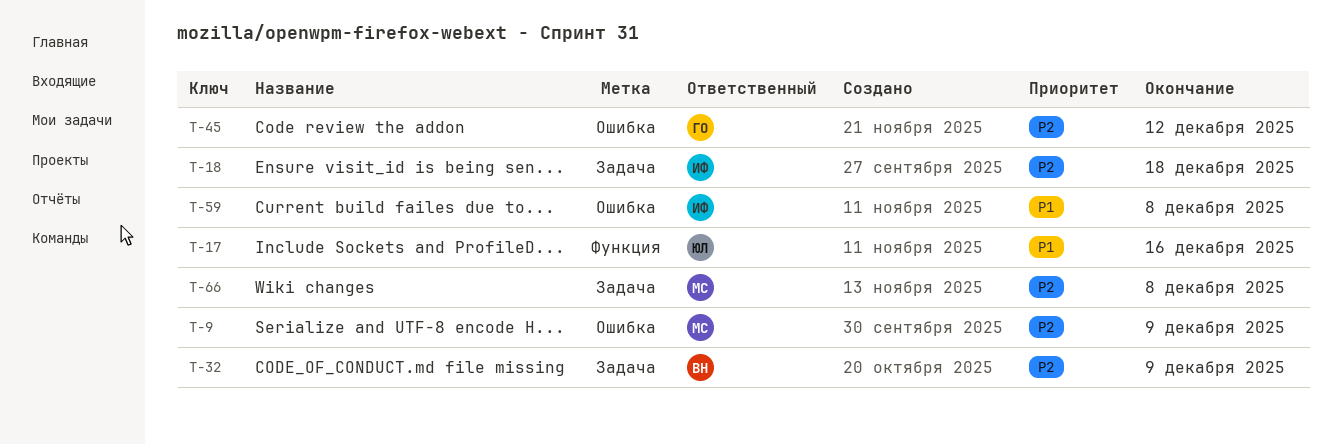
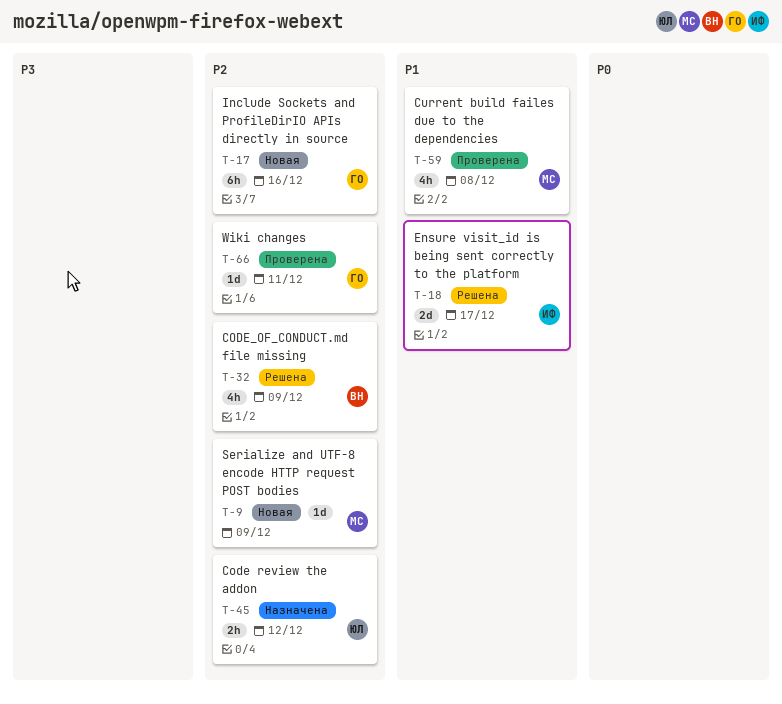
T-17, owner: ЮЛ -> ГО
T-17, priority: P1 -> P2
T-18, priority: P2 -> P1
T-18, due: Dec 18 -> Dec 17
T-45, owner: ГО -> ЮЛ
T-59, owner: ИФ -> МС
T-66, owner: МС -> ГО
T-66, due: Dec 8 -> Dec 11

